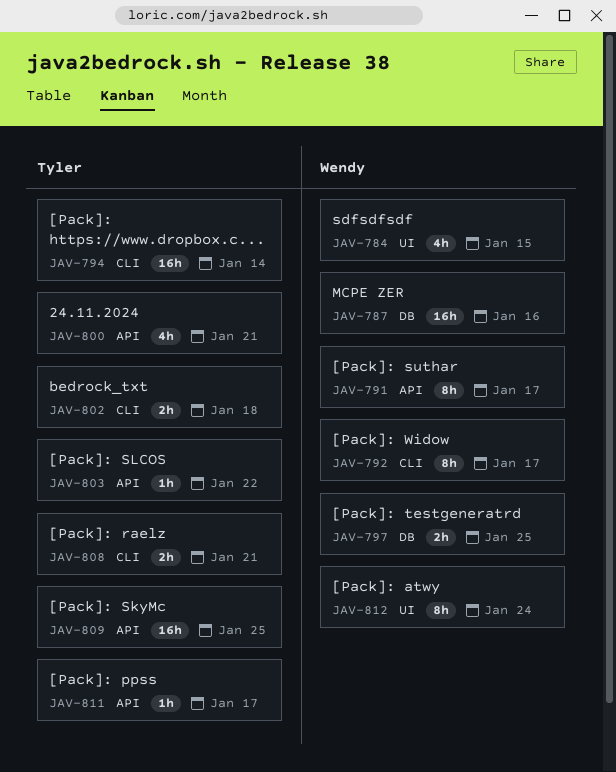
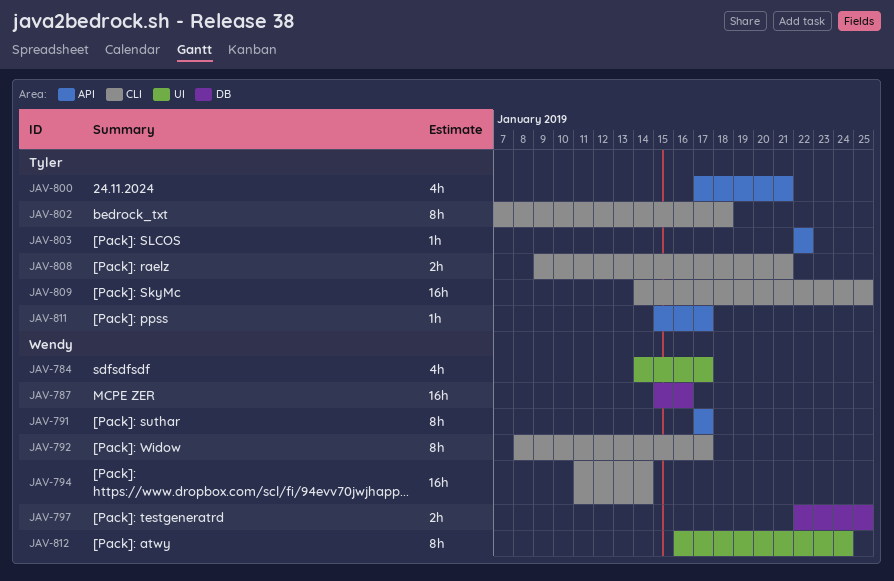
JAV-784, due: Jan 15 -> Jan 17
JAV-794, owner: Tyler -> Wendy
JAV-802, estimate: 2h -> 8h
JAV-809, label: API -> CLI

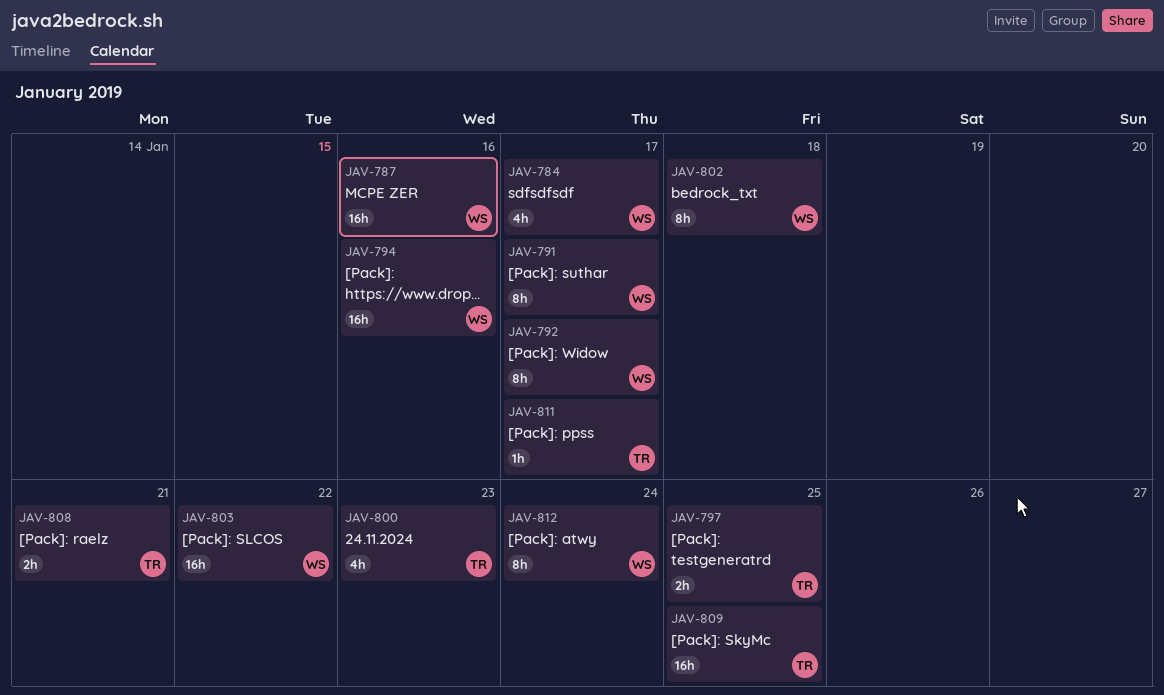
JAV-794, due: Jan 14 -> Jan 16
JAV-797, owner: Wendy -> Tyler
JAV-800, due: Jan 21 -> Jan 23
JAV-802, owner: Tyler -> Wendy
JAV-803, owner: Tyler -> Wendy
JAV-803, estimate: 1h -> 16h

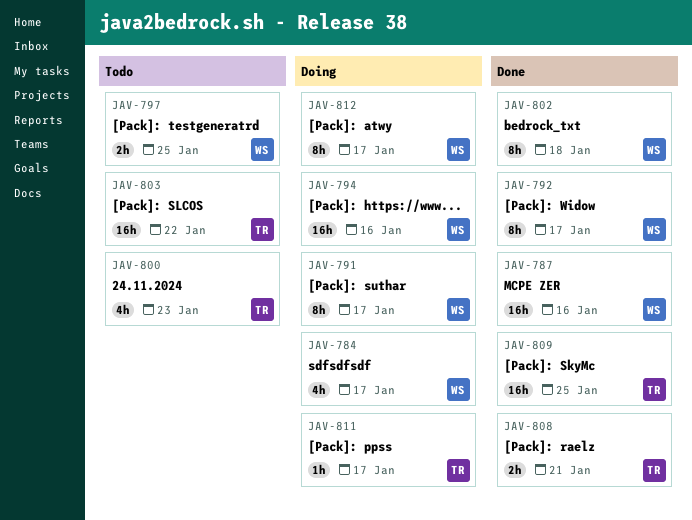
JAV-797, owner: TR -> WS
JAV-803, owner: WS -> TR
JAV-812, due: Jan 24 -> Jan 17

